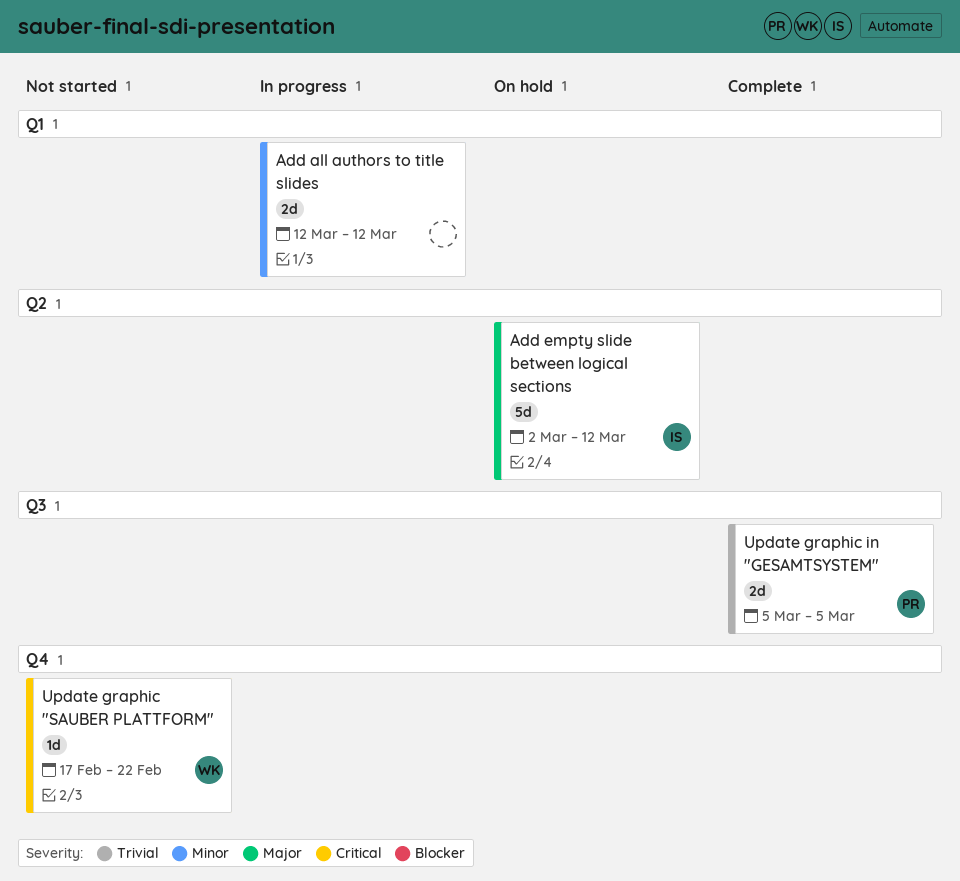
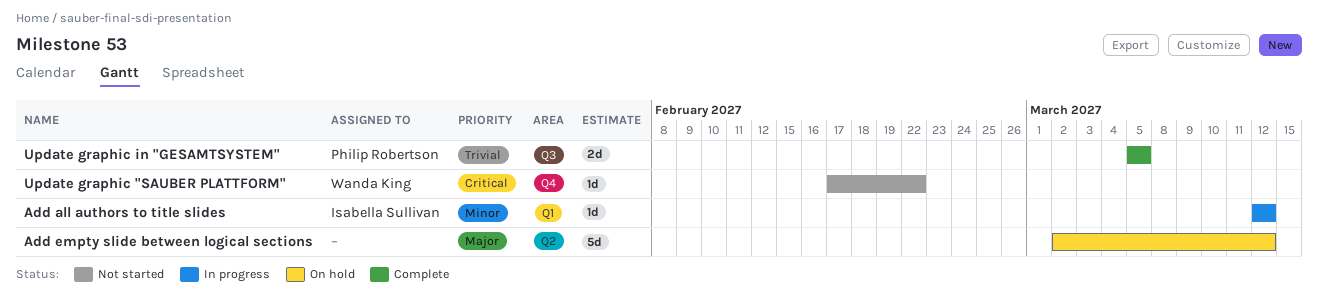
Add all authors to title slides, owner: none -> Isabella Sullivan
Add all authors to title slides, estimate: 2d -> 1d
Add empty slide between logical sections, owner: Isabella Sullivan -> none

